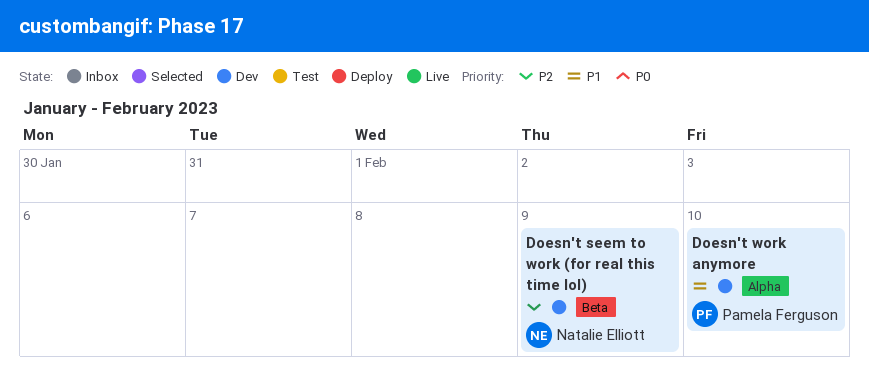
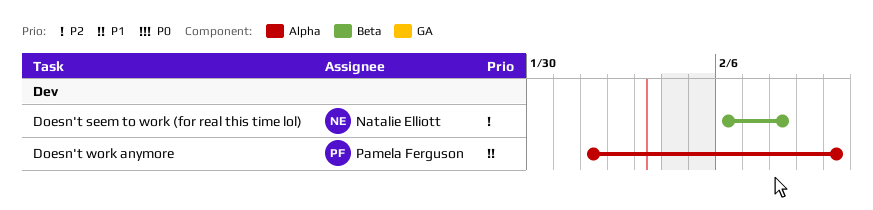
Doesn't seem to work (for real this time lol), due: Feb 9 -> Feb 8

